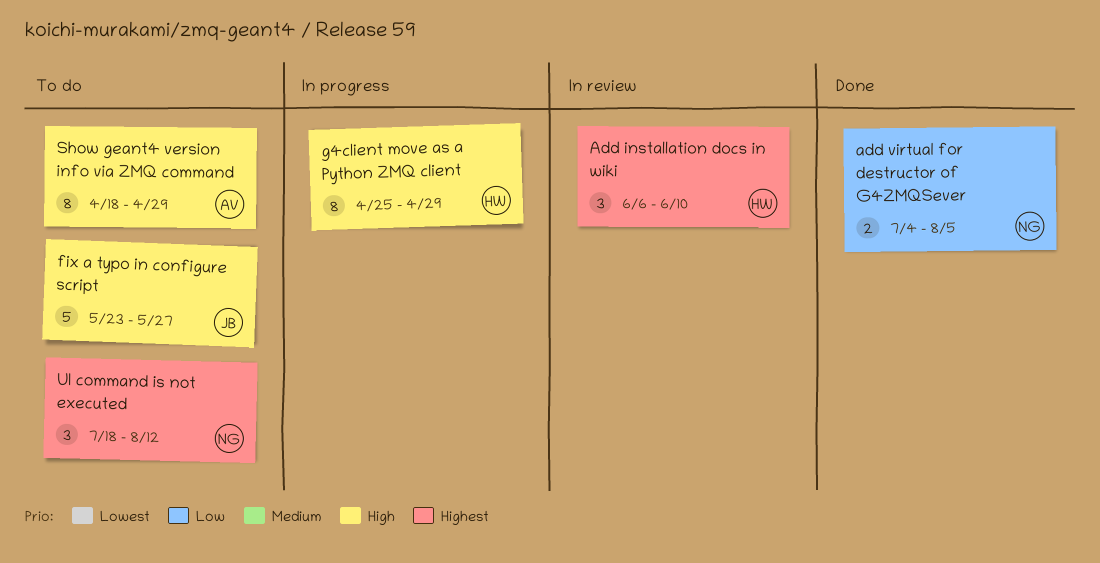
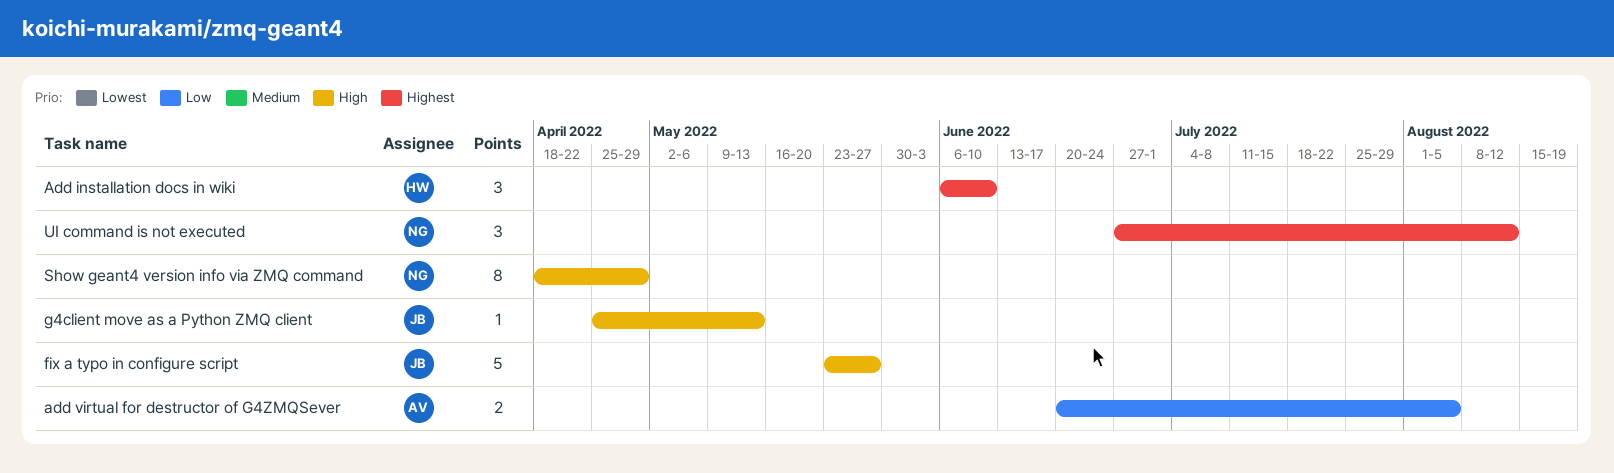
add virtual for destructor of G4ZMQSever, owner: NG -> AV
add virtual for destructor of G4ZMQSever, start: Jul 4 -> Jun 20
g4client move as a Python ZMQ client, owner: HW -> JB
g4client move as a Python ZMQ client, estimate: 8 -> 1
g4client move as a Python ZMQ client, due: Apr 29 -> May 13
Show geant4 version info via ZMQ command, owner: AV -> NG
UI command is not executed, start: Jul 18 -> Jun 27

